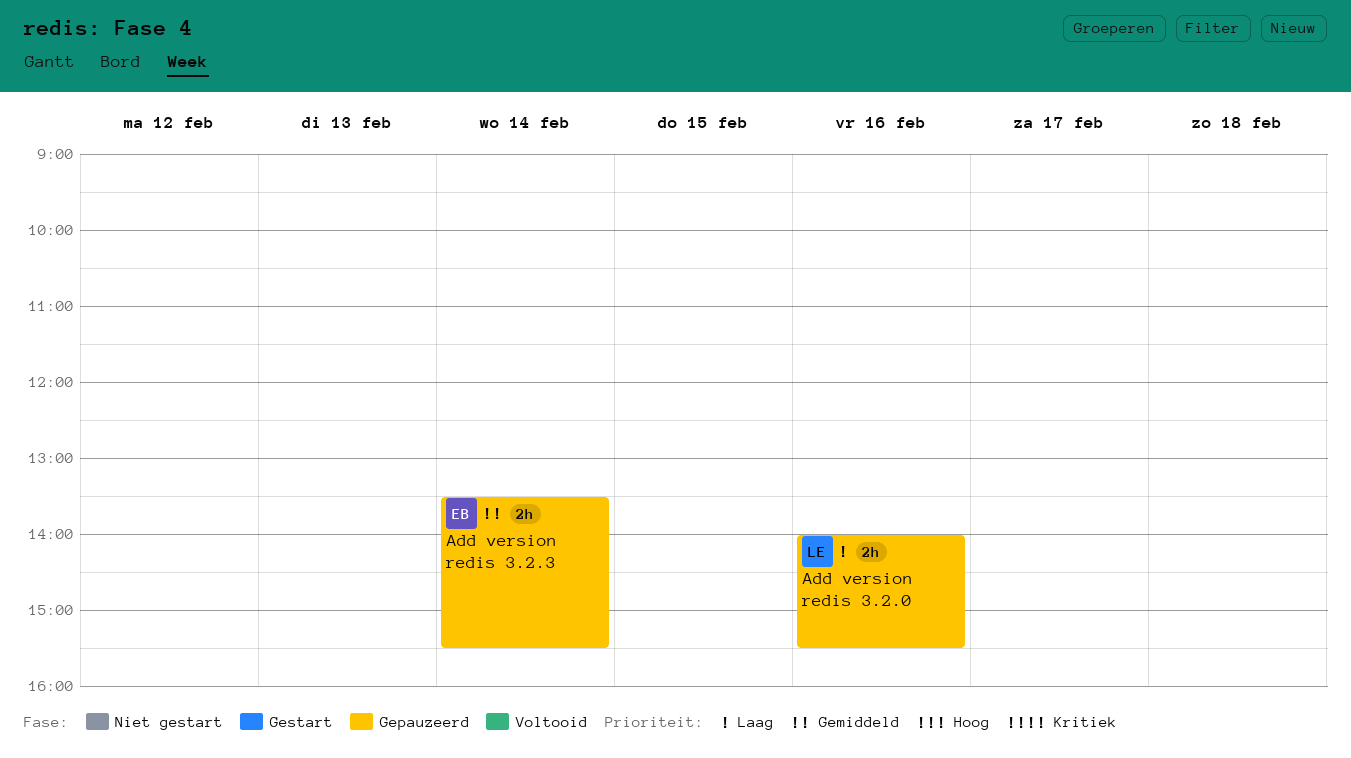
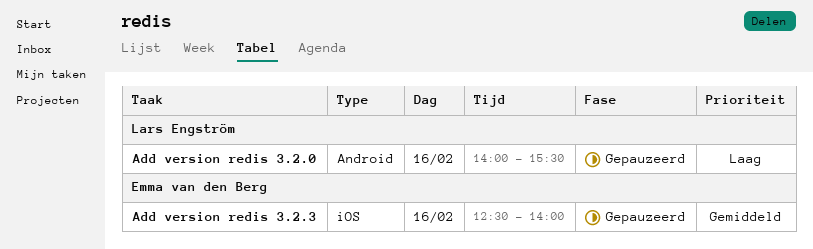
Add version redis 3.2.3, day: Feb 14 -> Feb 16
Add version redis 3.2.3, begins: 13:30 -> 12:30
Add version redis 3.2.3, ends: 15:30 -> 14:00

